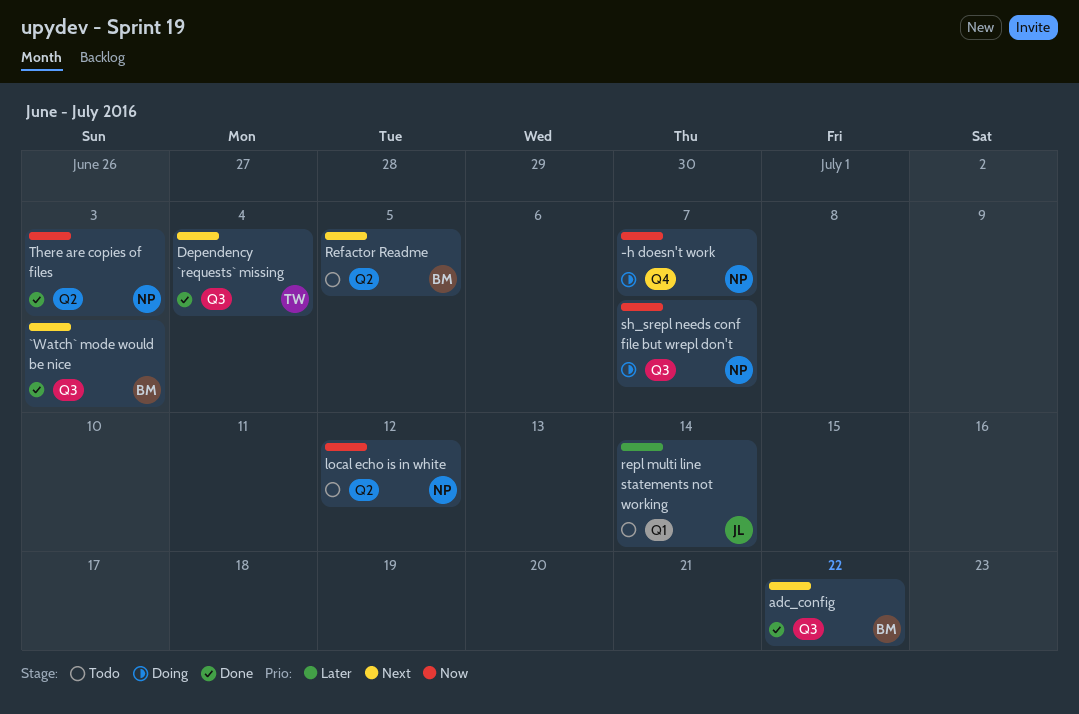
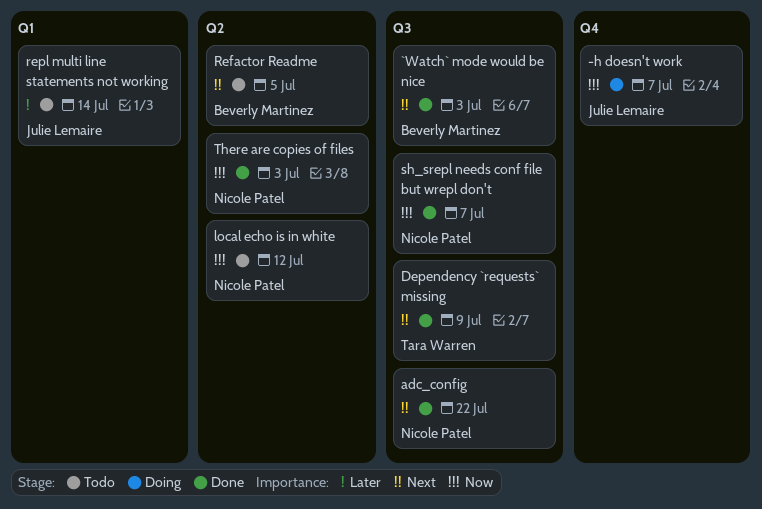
-h doesn't work, owner: Nicole Patel -> Julie Lemaire
adc_config, owner: Beverly Martinez -> Nicole Patel
Dependency `requests` missing, due: Jul 4 -> Jul 9
sh_srepl needs conf file but wrepl don't, status: Doing -> Done

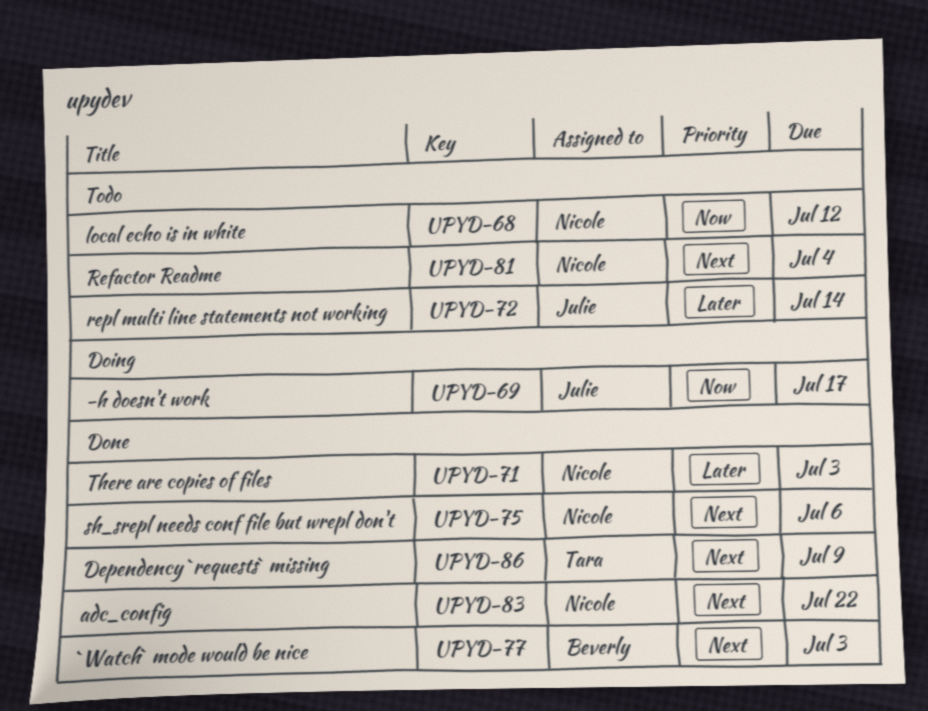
-h doesn't work, due: Jul 7 -> Jul 17
Refactor Readme, owner: Beverly Martinez -> Nicole Patel
Refactor Readme, due: Jul 5 -> Jul 4
sh_srepl needs conf file but wrepl don't, priority: Now -> Next
sh_srepl needs conf file but wrepl don't, due: Jul 7 -> Jul 6
There are copies of files, priority: Now -> Later

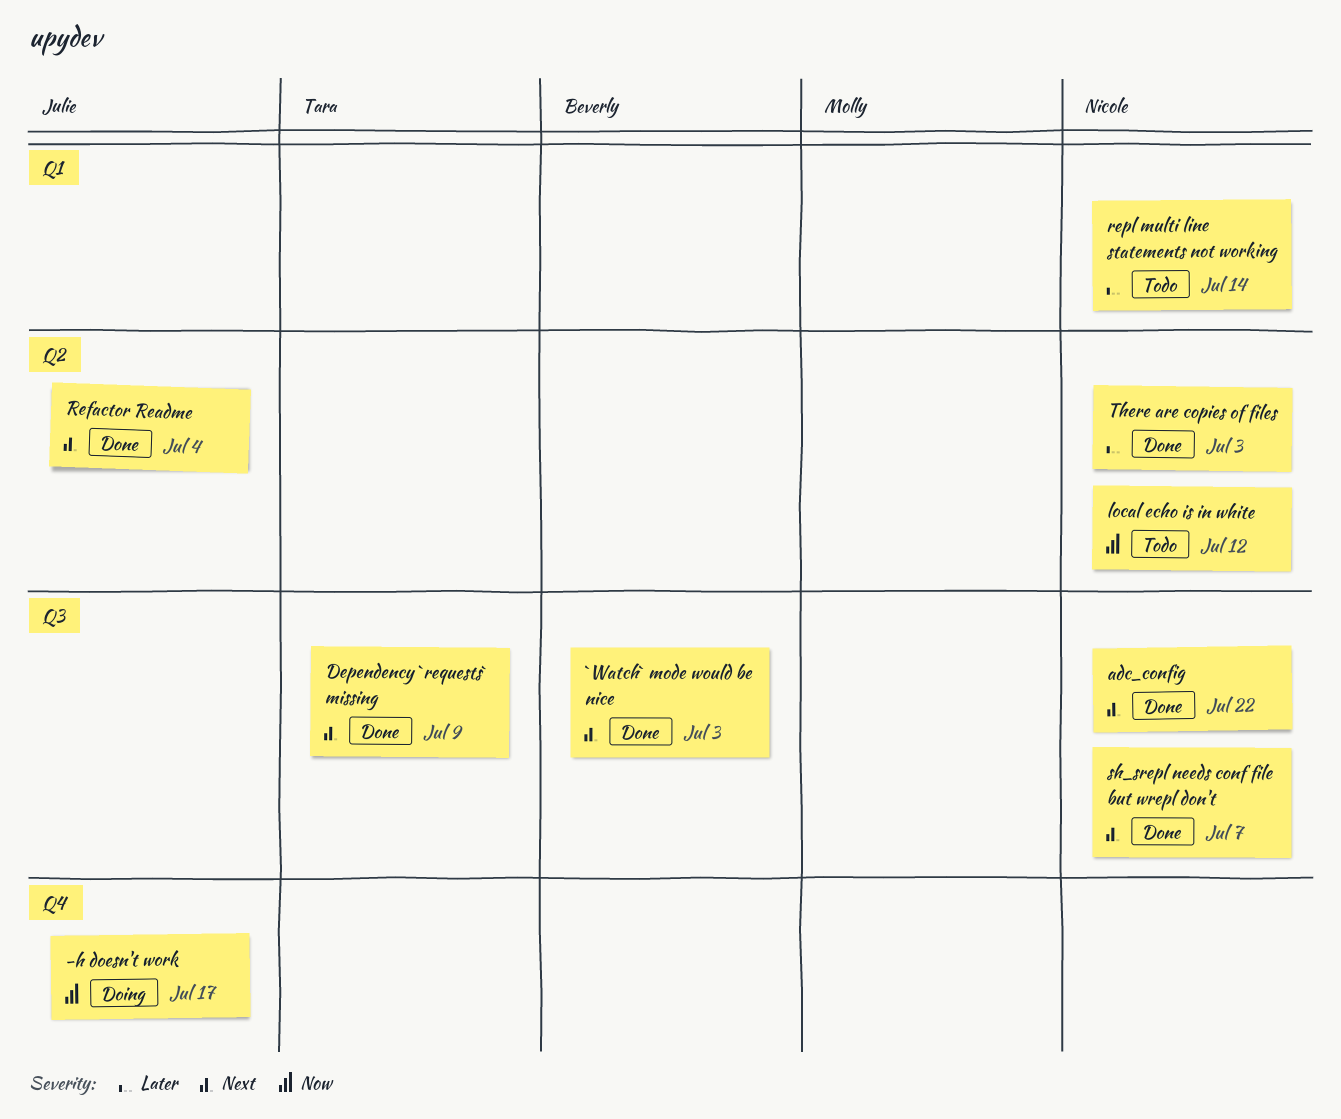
Refactor Readme, status: Todo -> Done
Refactor Readme, owner: Nicole -> Julie
repl multi line statements not working, owner: Julie -> Nicole
sh_srepl needs conf file but wrepl don't, due: Jul 6 -> Jul 7

